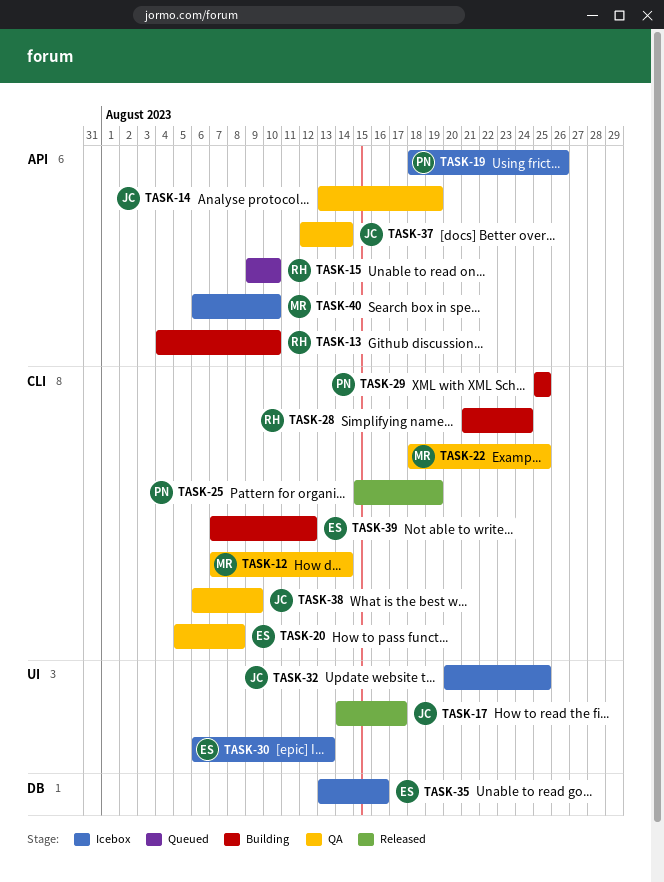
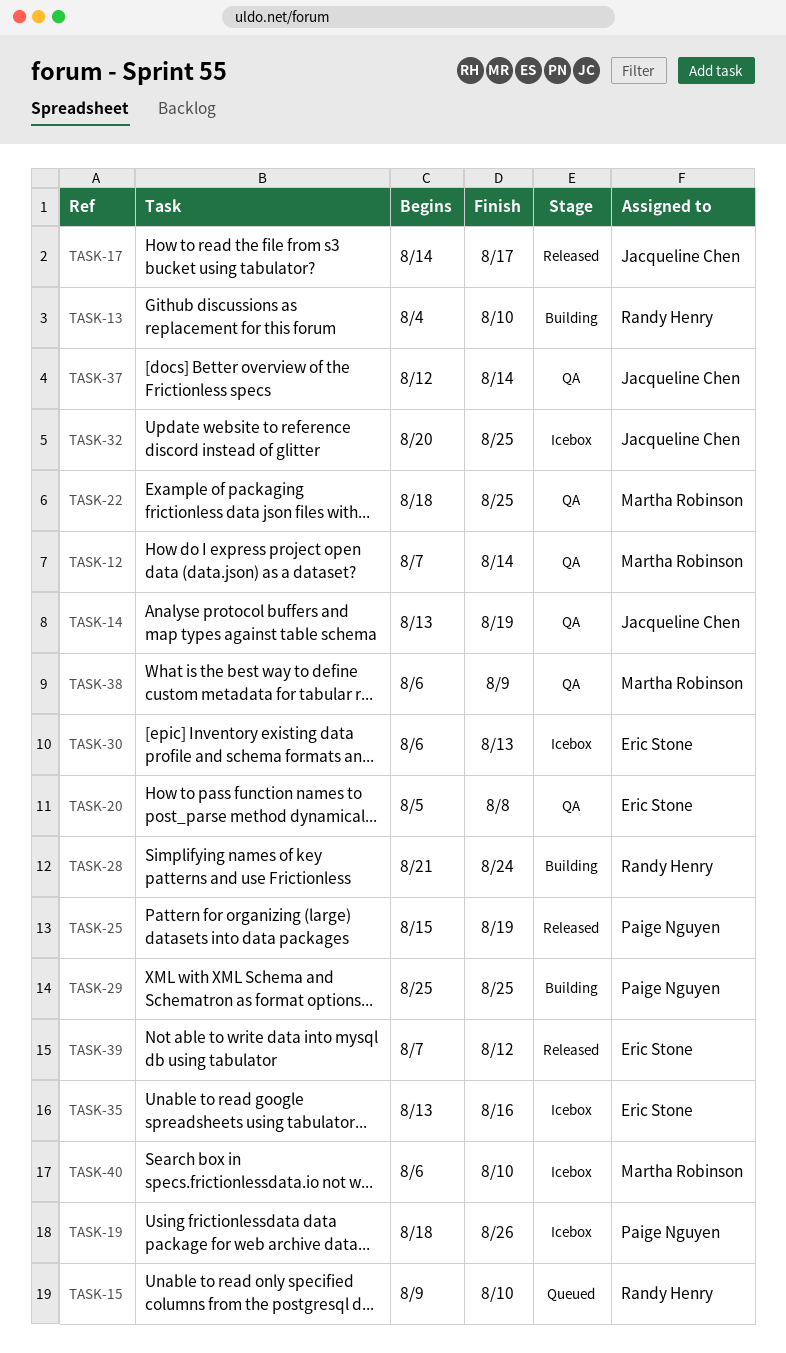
TASK-38, owner: Jacqueline Chen -> Martha Robinson
TASK-39, status: Building -> Released

